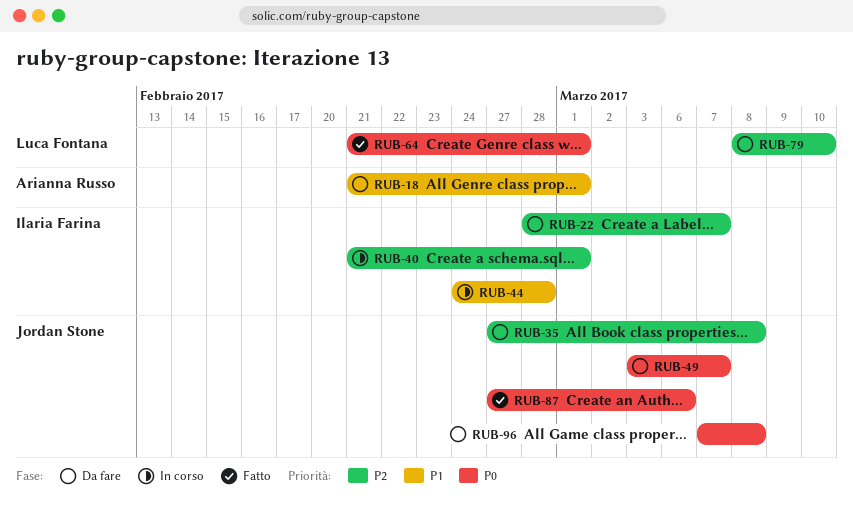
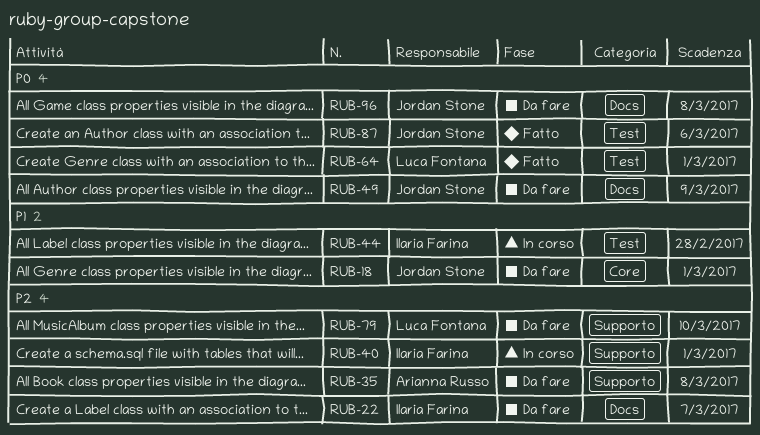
RUB-18, owner: Arianna Russo -> Jordan Stone
RUB-35, owner: Jordan Stone -> Arianna Russo
RUB-49, due: Mar 7 -> Mar 9

